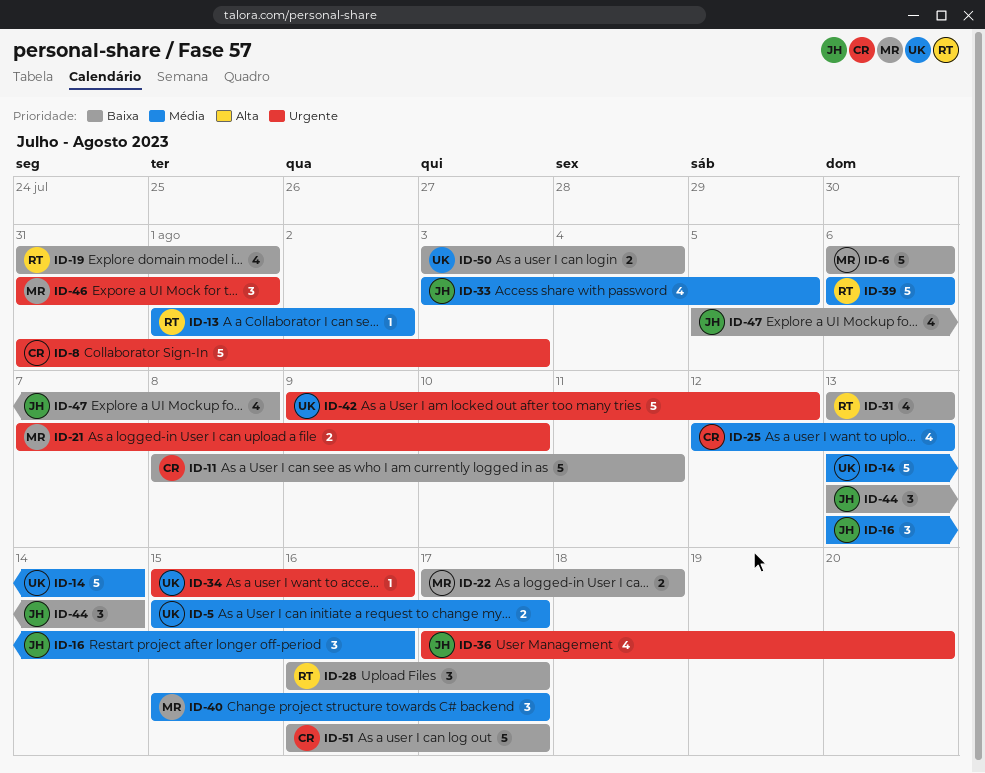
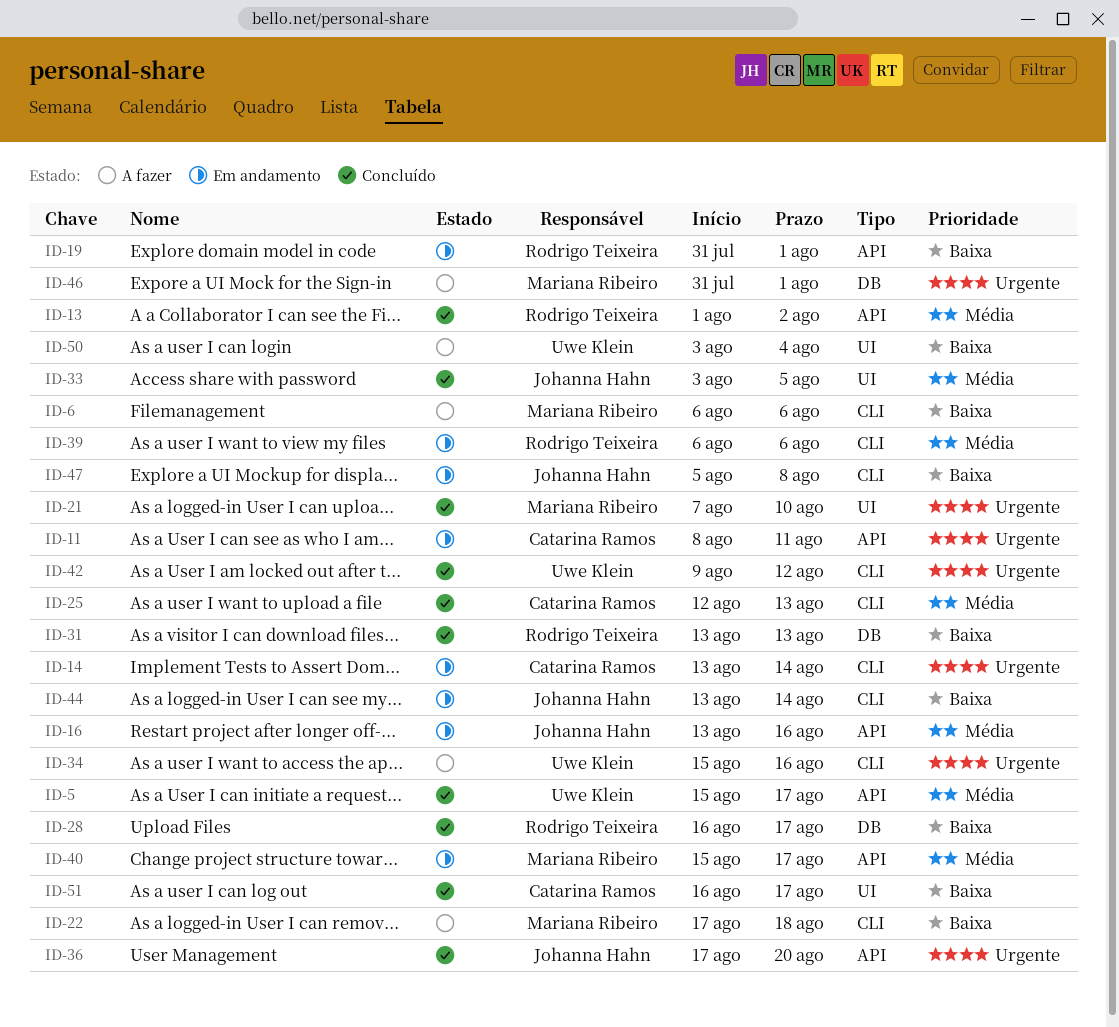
ID-8: present -> none
ID-11, priority: Baixa -> Urgente
ID-14, owner: Uwe Klein -> Catarina Ramos
ID-14, priority: Média -> Urgente

